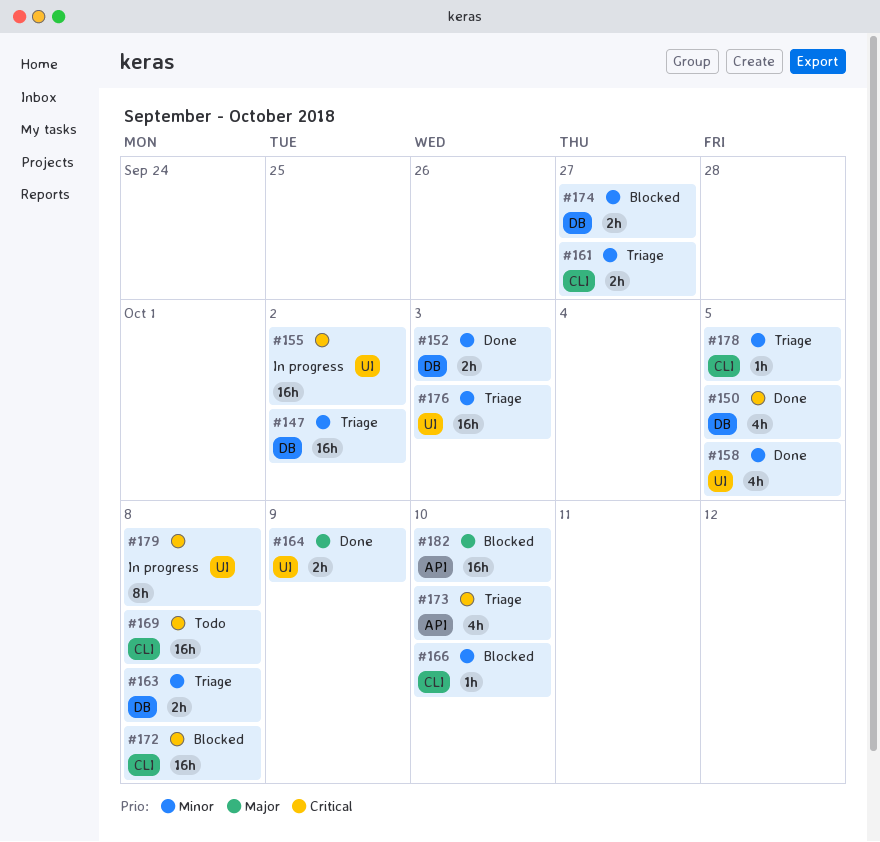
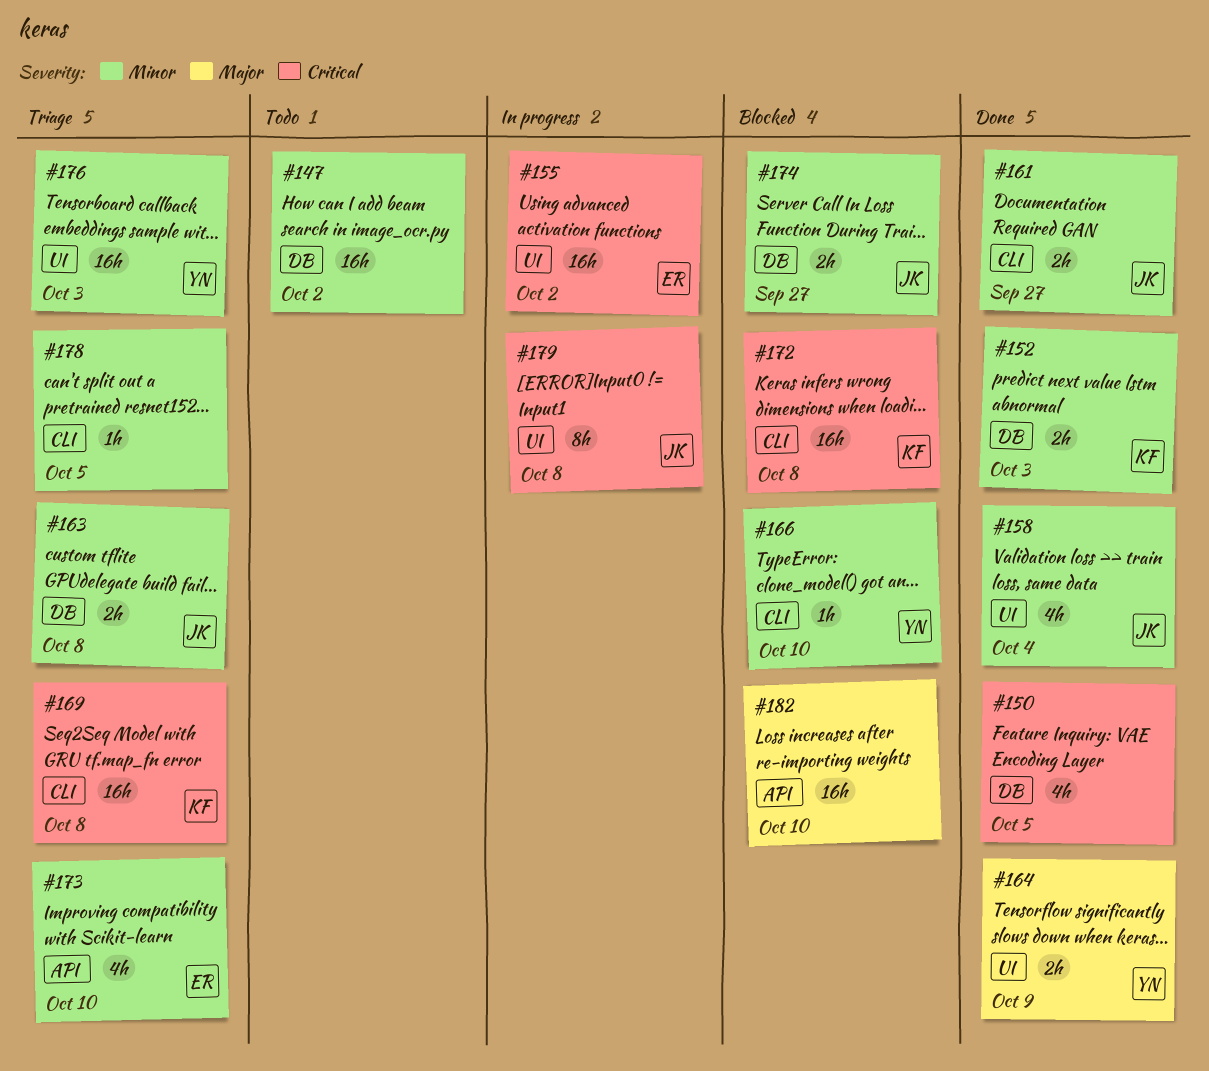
#147, status: Triage -> Todo
#158, due: Oct 5 -> Oct 4
#161, status: Triage -> Done
#169, status: Todo -> Triage
#173, priority: Critical -> Minor

